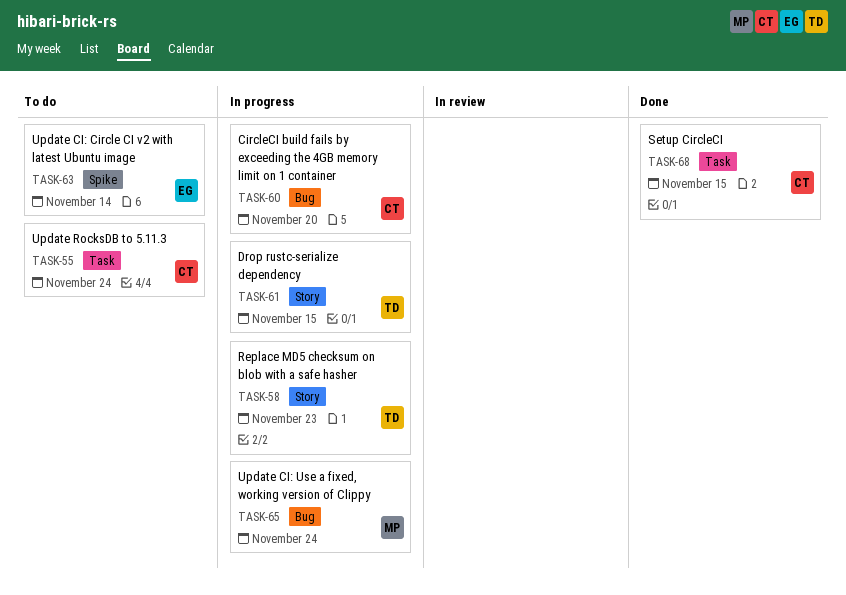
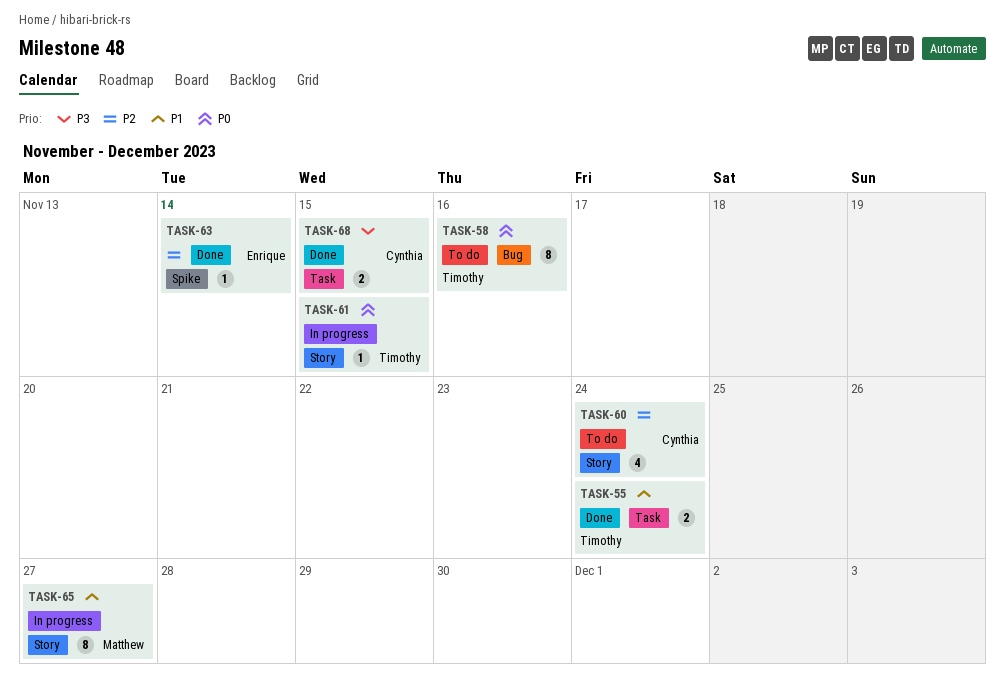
TASK-55, status: To do -> Done
TASK-55, owner: Cynthia -> Timothy
TASK-58, status: In progress -> To do
TASK-58, label: Story -> Bug
TASK-58, due: Nov 23 -> Nov 16
TASK-60, status: In progress -> To do
TASK-60, label: Bug -> Story
TASK-60, due: Nov 20 -> Nov 24
TASK-63, status: To do -> Done
TASK-65, label: Bug -> Story
TASK-65, due: Nov 24 -> Nov 27

